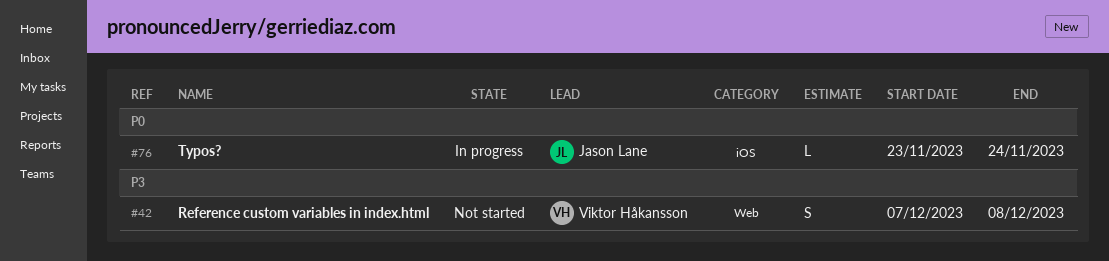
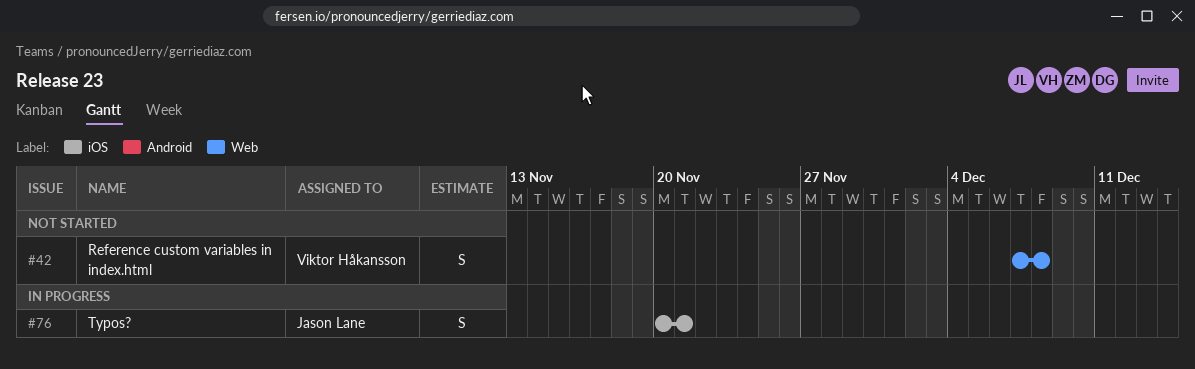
#76, estimate: L -> S
#76, start: Nov 23 -> Nov 20
#76, due: Nov 24 -> Nov 21

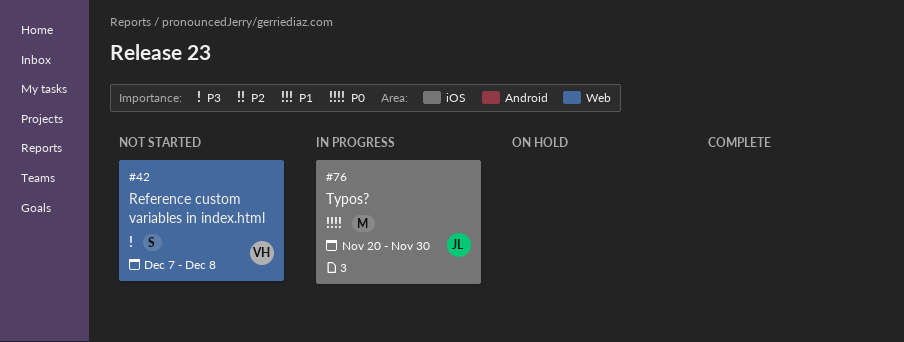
#76, estimate: S -> M
#76, due: Nov 21 -> Nov 30

